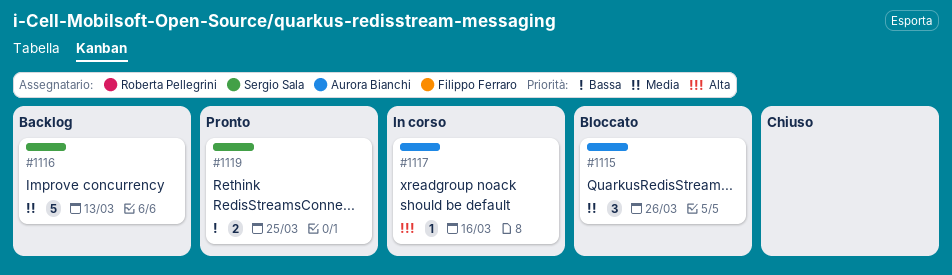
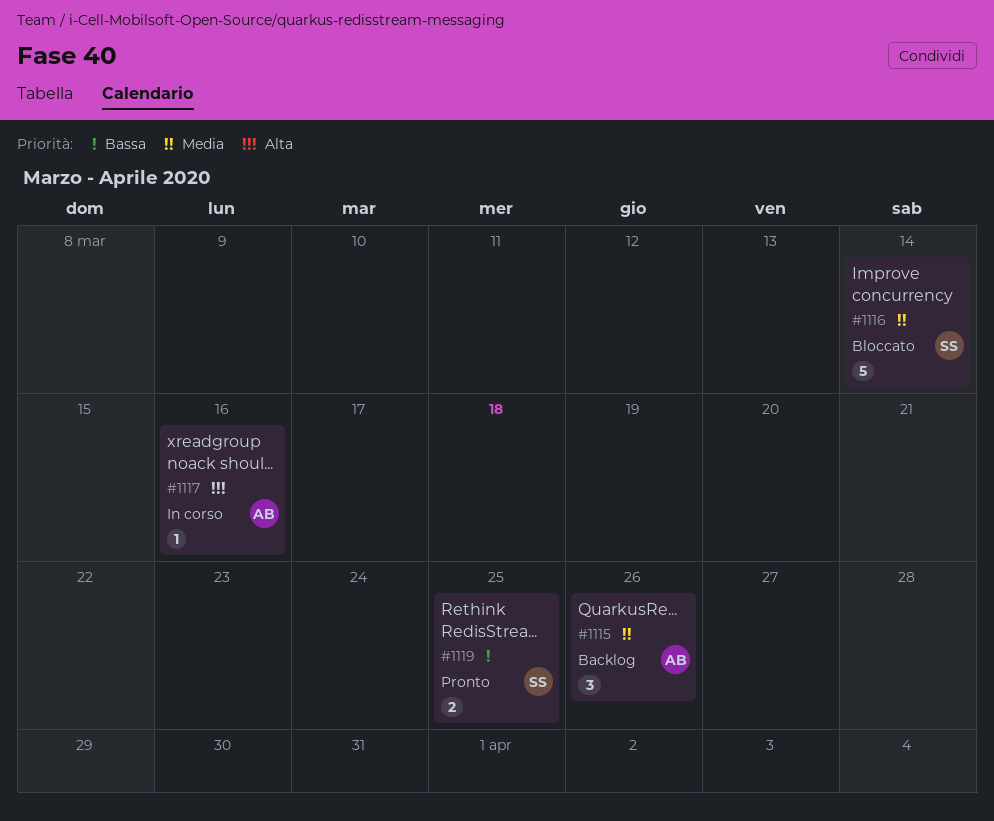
#1115, status: Bloccato -> Backlog
#1116, status: Backlog -> Bloccato
#1116, due: Mar 13 -> Mar 14

